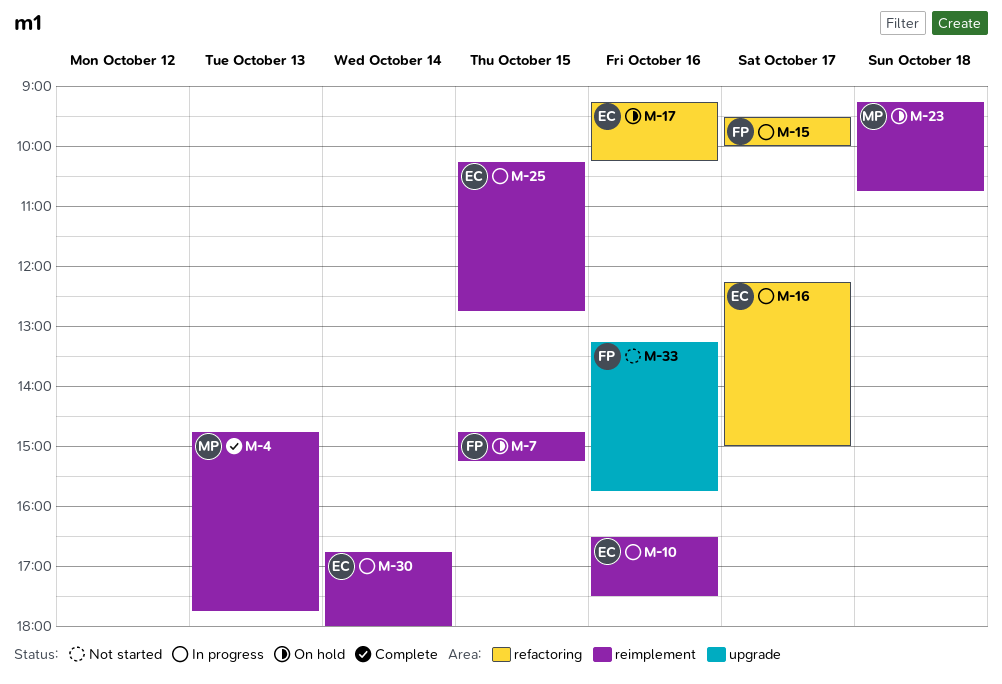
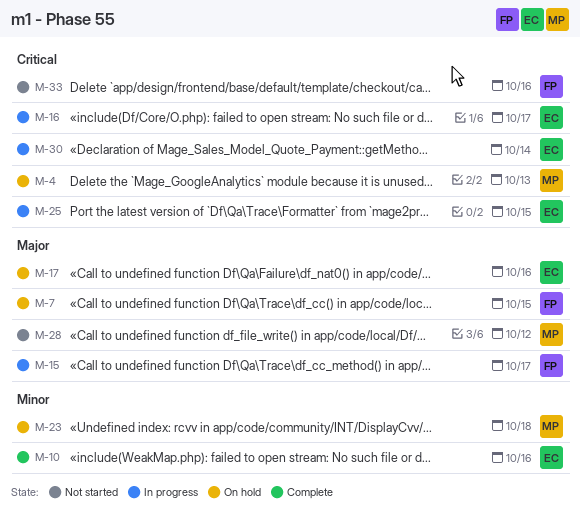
M-4, status: Complete -> On hold
M-10, status: In progress -> Complete
M-28: none -> present

